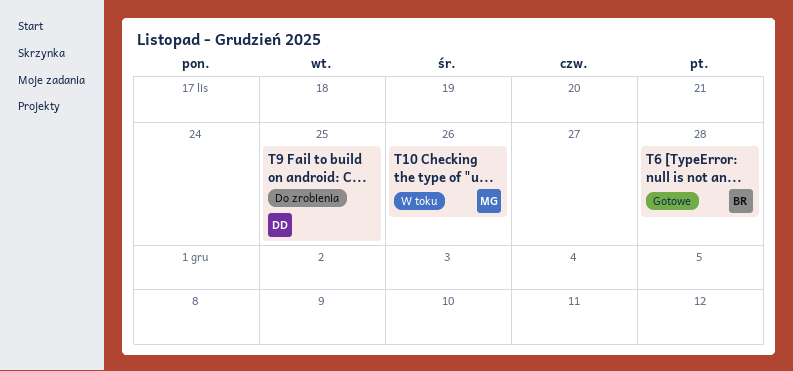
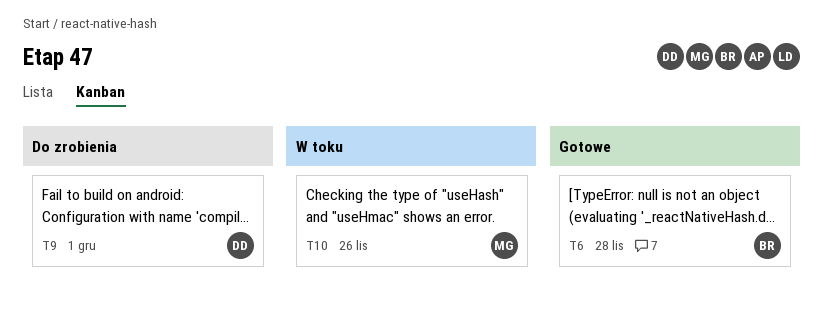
T9, due: Nov 25 -> Dec 1

